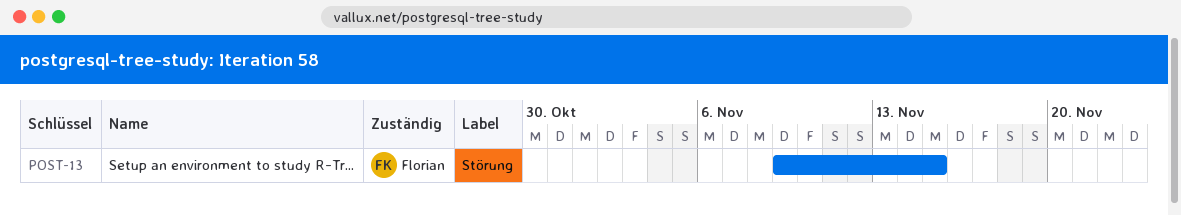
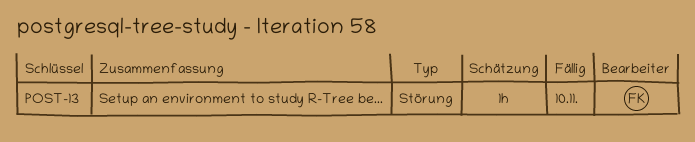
POST-13, due: Nov 15 -> Nov 10

